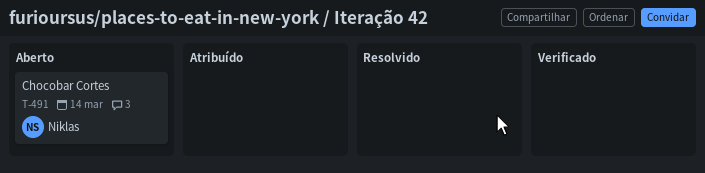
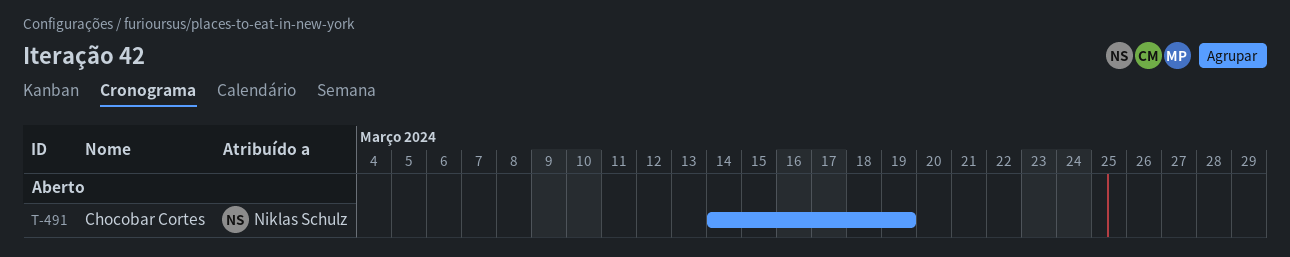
T-491, due: Mar 14 -> Mar 19

